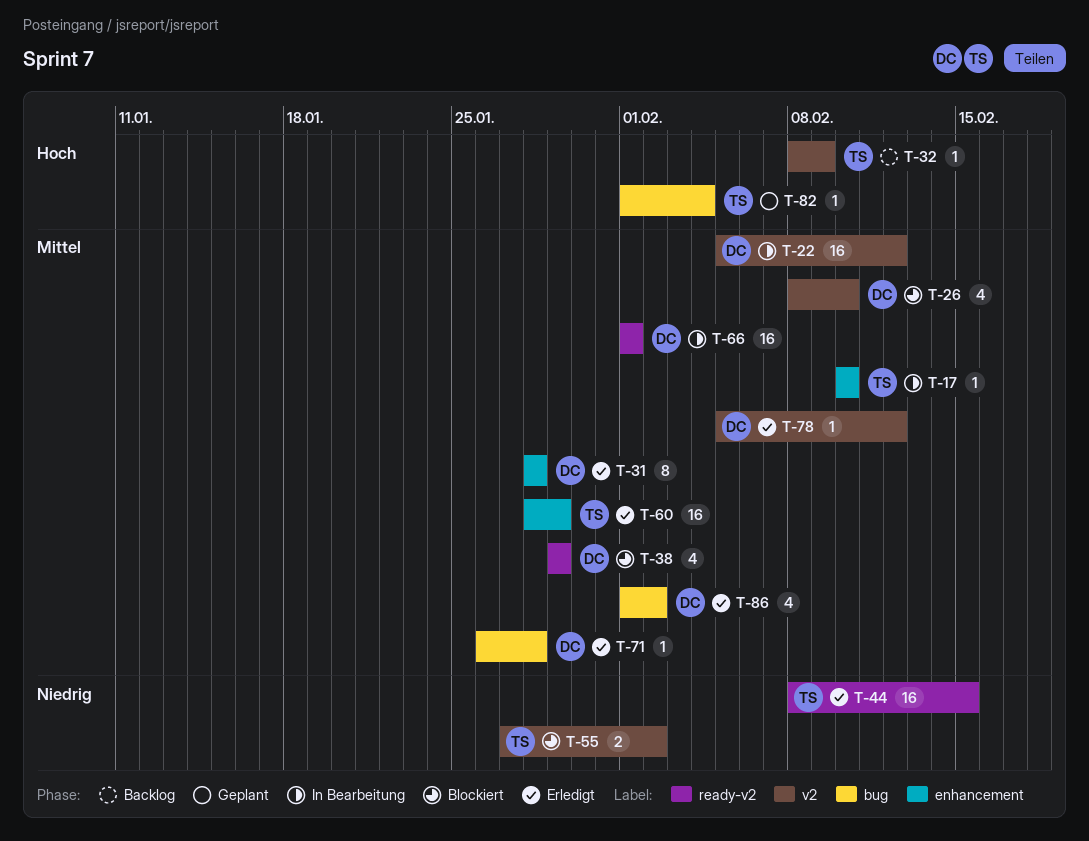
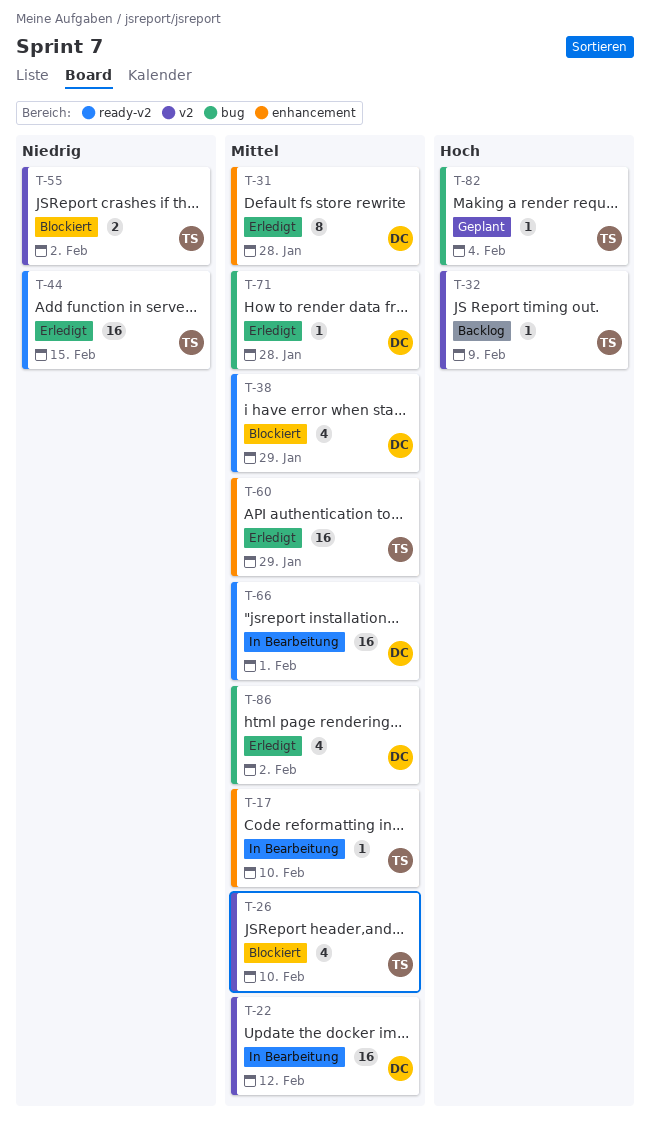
T-26, owner: DC -> TS
T-78: present -> none

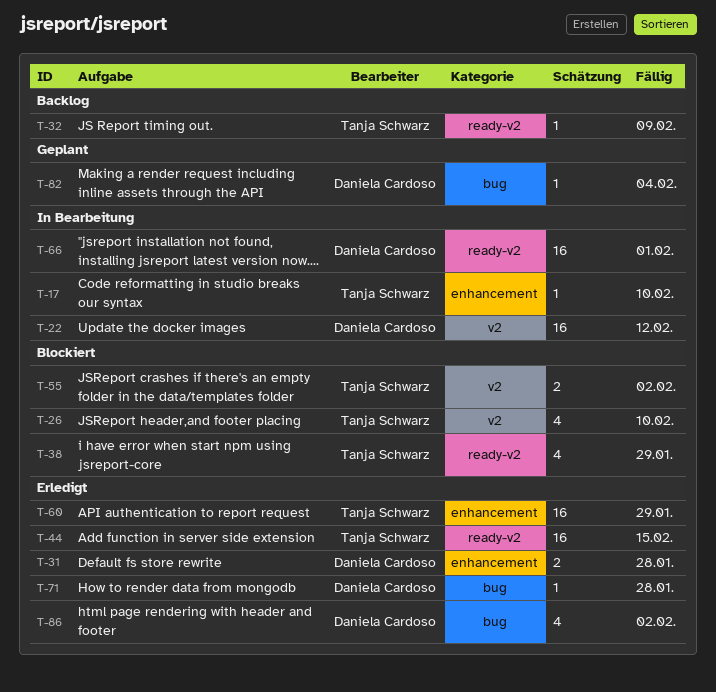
T-31, estimate: 8 -> 2
T-32, label: v2 -> ready-v2
T-38, owner: Daniela Cardoso -> Tanja Schwarz
T-82, owner: Tanja Schwarz -> Daniela Cardoso

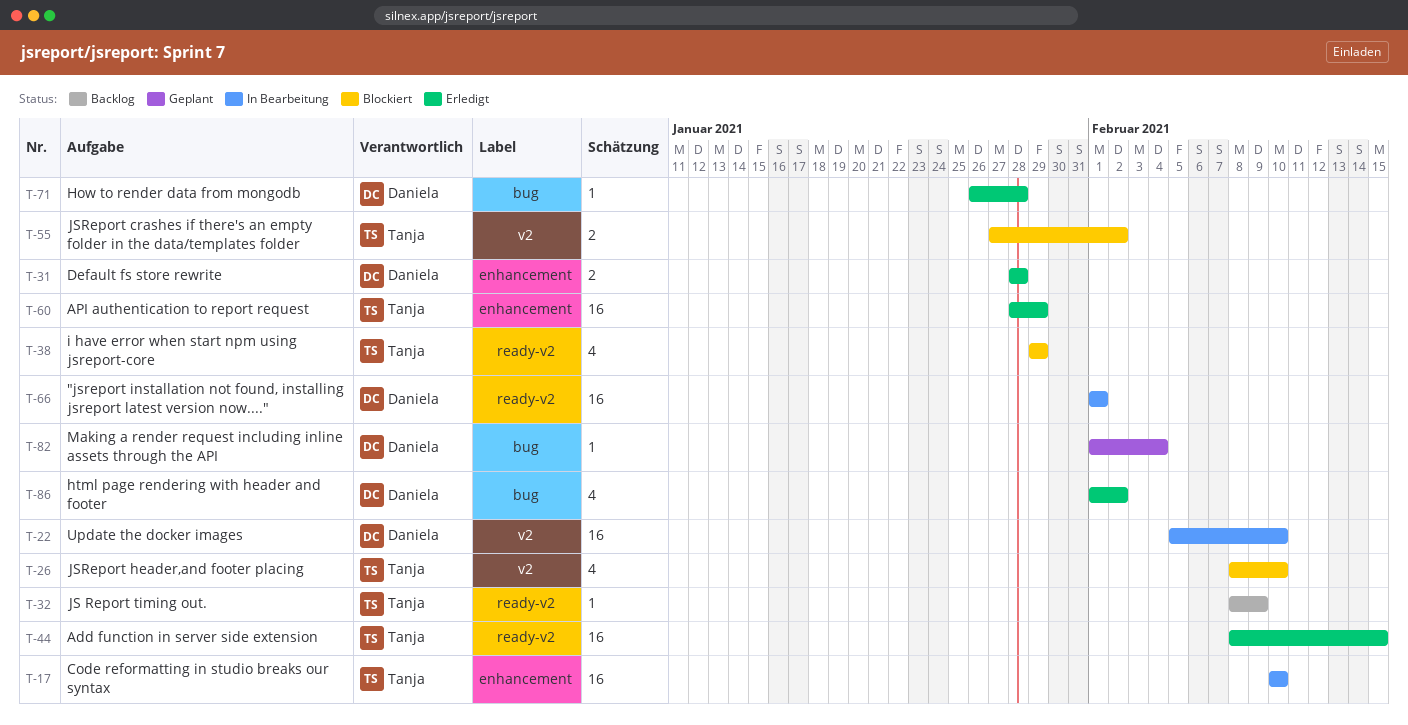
T-17, estimate: 1 -> 16
T-22, due: Feb 12 -> Feb 10

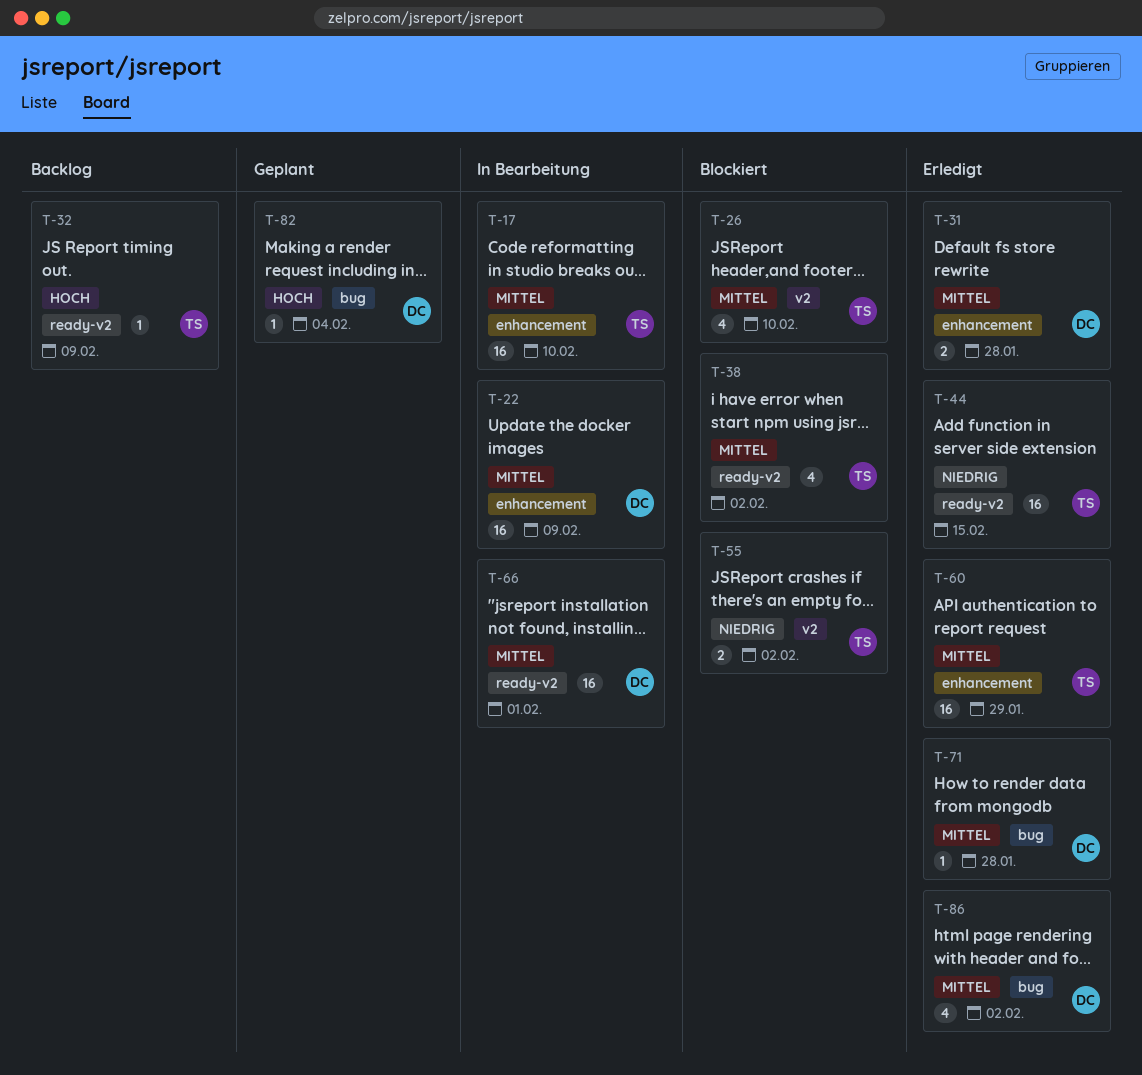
T-22, label: v2 -> enhancement
T-22, due: Feb 10 -> Feb 9
T-38, due: Jan 29 -> Feb 2

